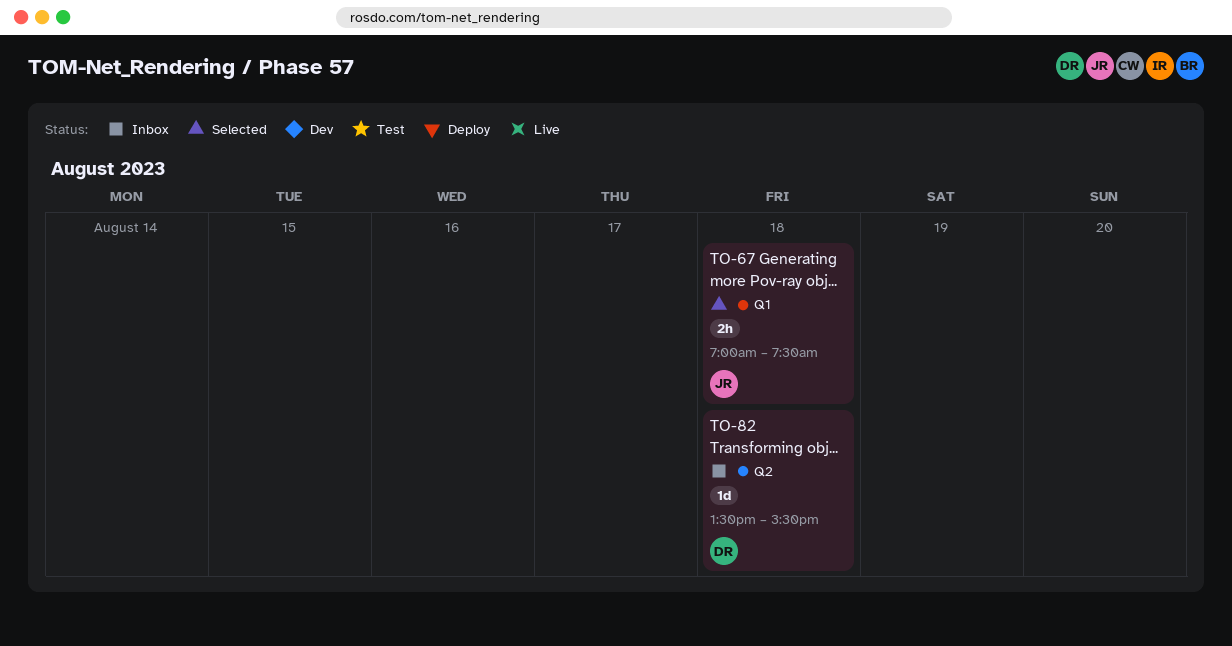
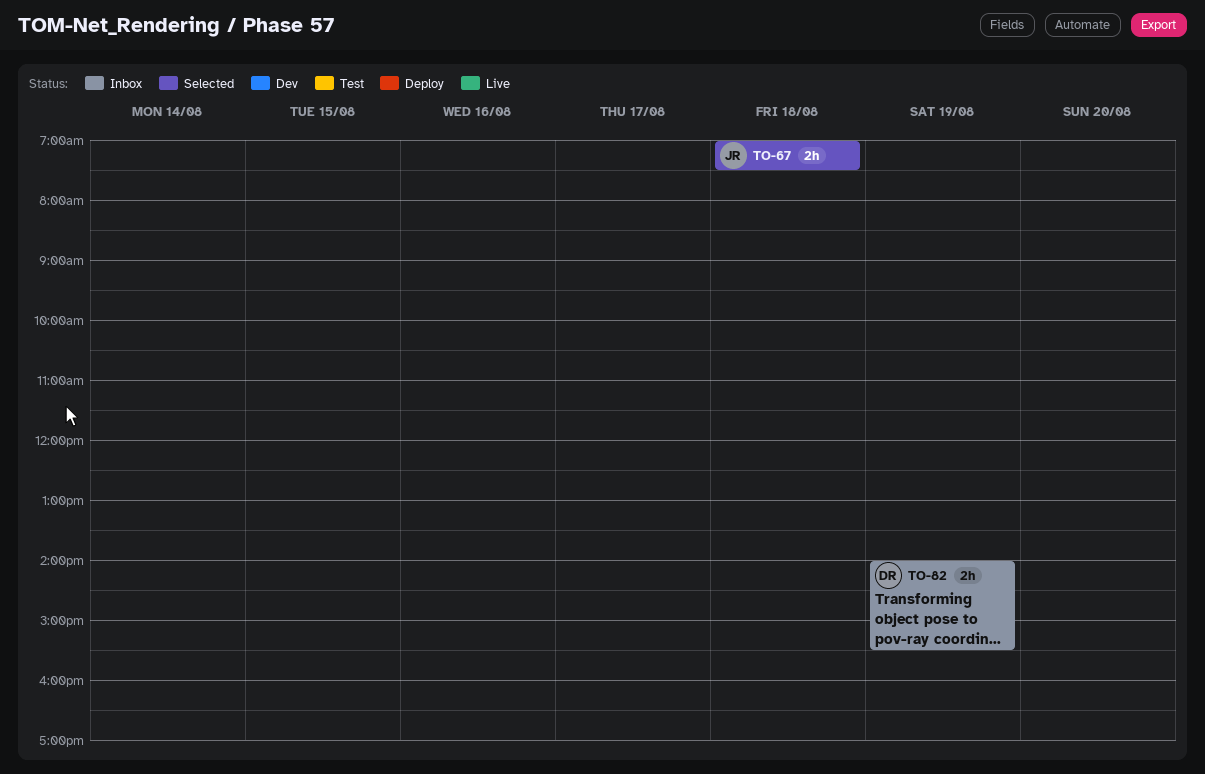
TO-82, estimate: 1d -> 2h
TO-82, day: Aug 18 -> Aug 19
TO-82, begins: 13:30 -> 14:00

